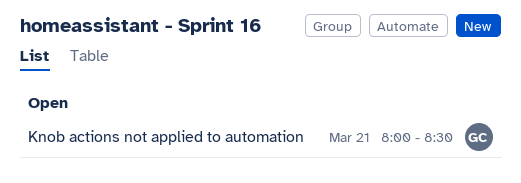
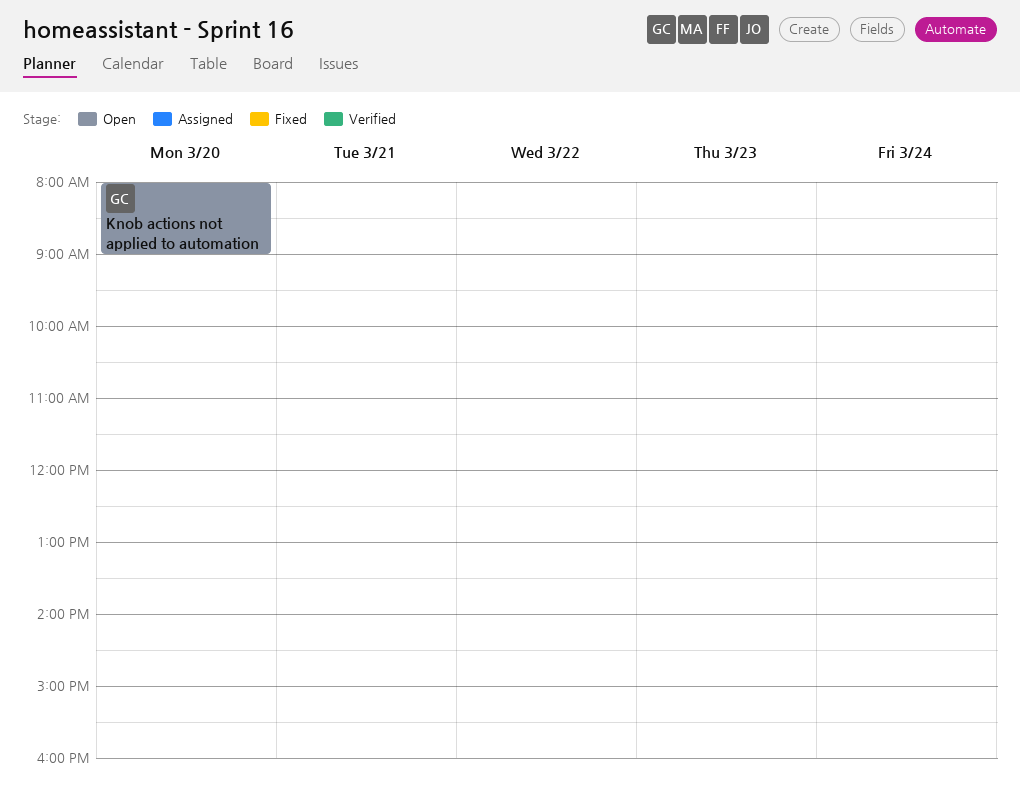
Knob actions not applied to automation, day: Mar 21 -> Mar 20
Knob actions not applied to automation, ends: 08:30 -> 09:00

